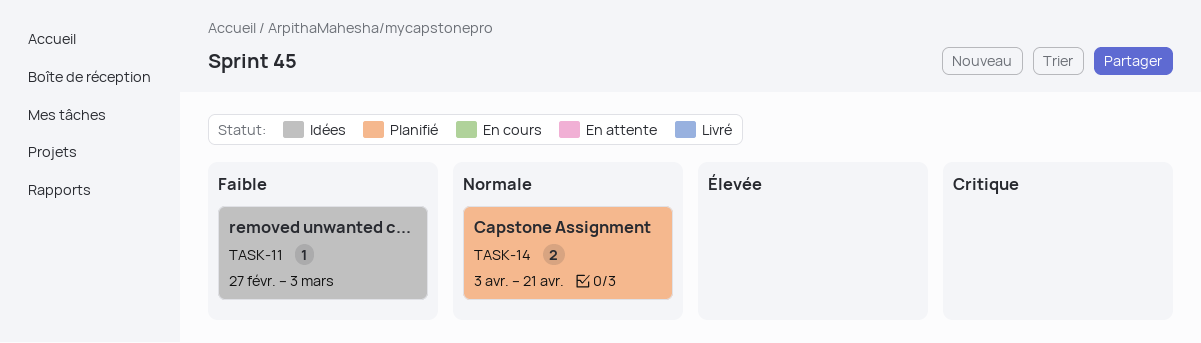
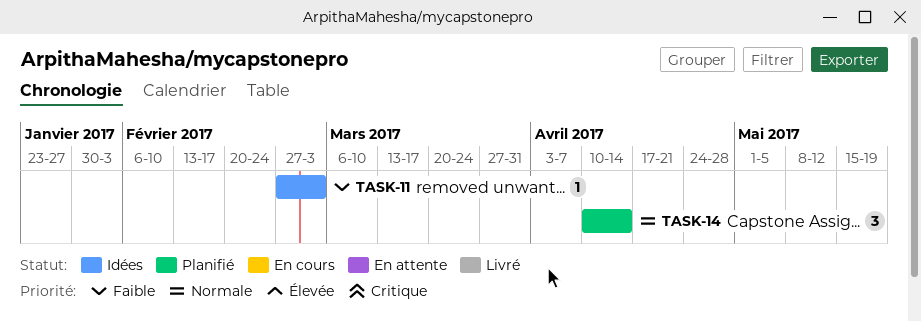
TASK-14, estimate: 2 -> 3
TASK-14, start: Apr 3 -> Apr 10
TASK-14, due: Apr 21 -> Apr 14

